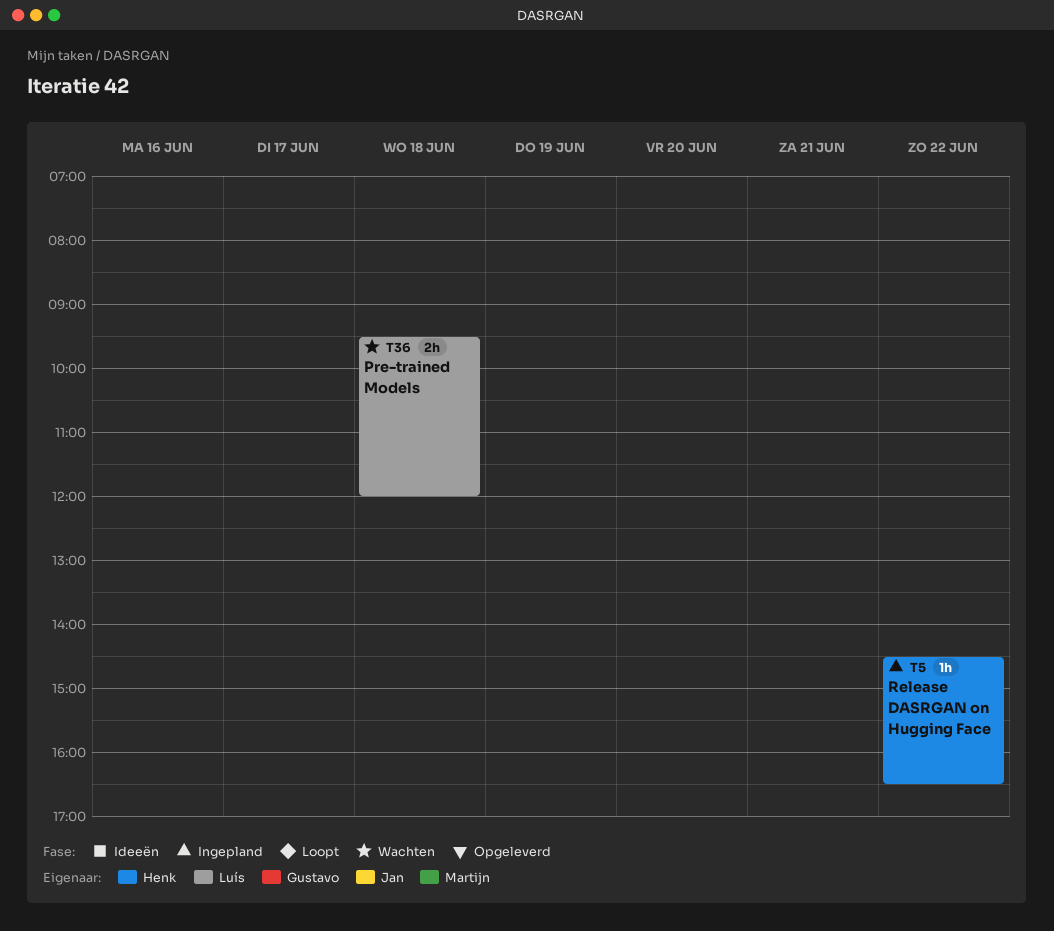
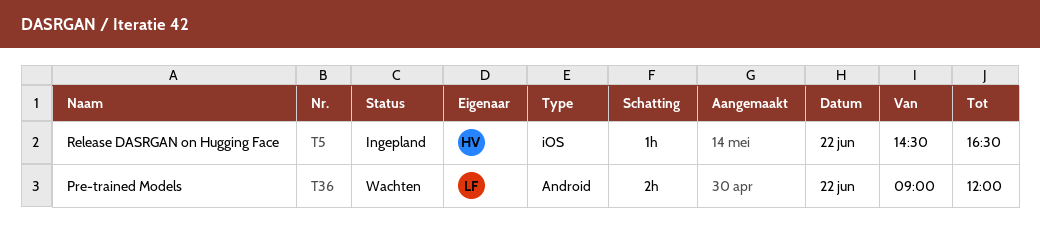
T36, day: Jun 18 -> Jun 22
T36, begins: 09:30 -> 09:00

